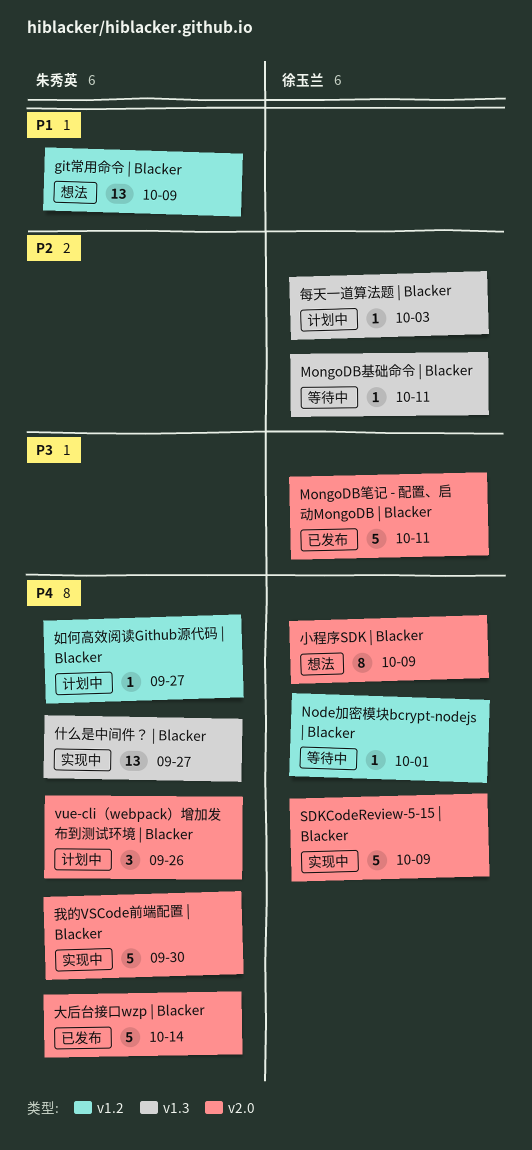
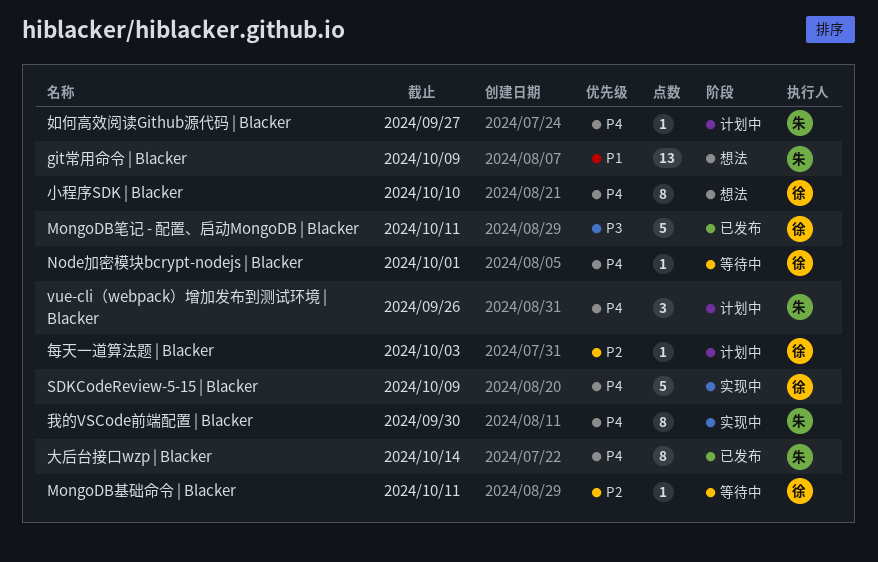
什么是中间件？ | Blacker: present -> none
大后台接口wzp | Blacker, estimate: 5 -> 8
小程序SDK | Blacker, due: Oct 9 -> Oct 10
我的VSCode前端配置 | Blacker, estimate: 5 -> 8

